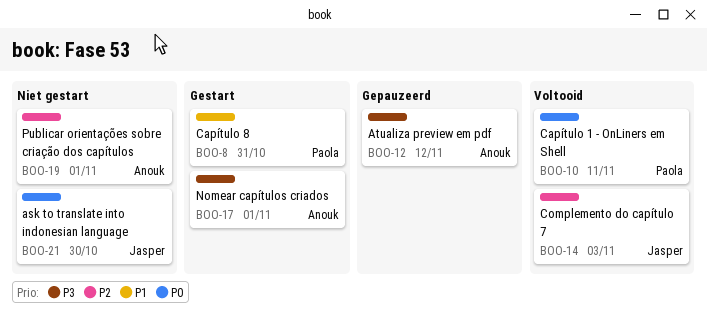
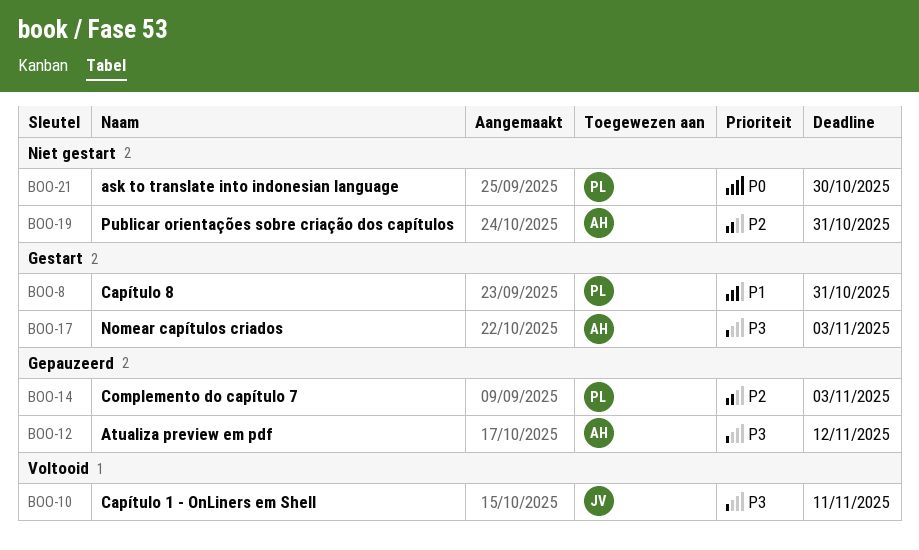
BOO-10, owner: Paola -> Jasper
BOO-10, priority: P0 -> P3
BOO-14, status: Voltooid -> Gepauzeerd
BOO-14, owner: Jasper -> Paola
BOO-17, due: Nov 1 -> Nov 3
BOO-19, due: Nov 1 -> Oct 31
BOO-21, owner: Jasper -> Paola

